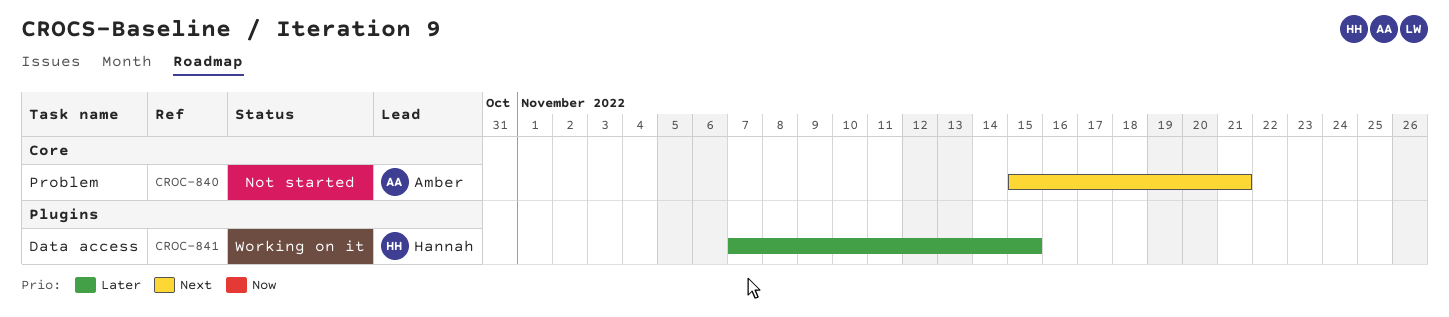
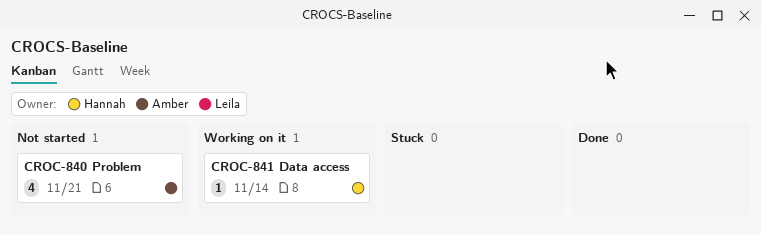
CROC-841, due: Nov 15 -> Nov 14

